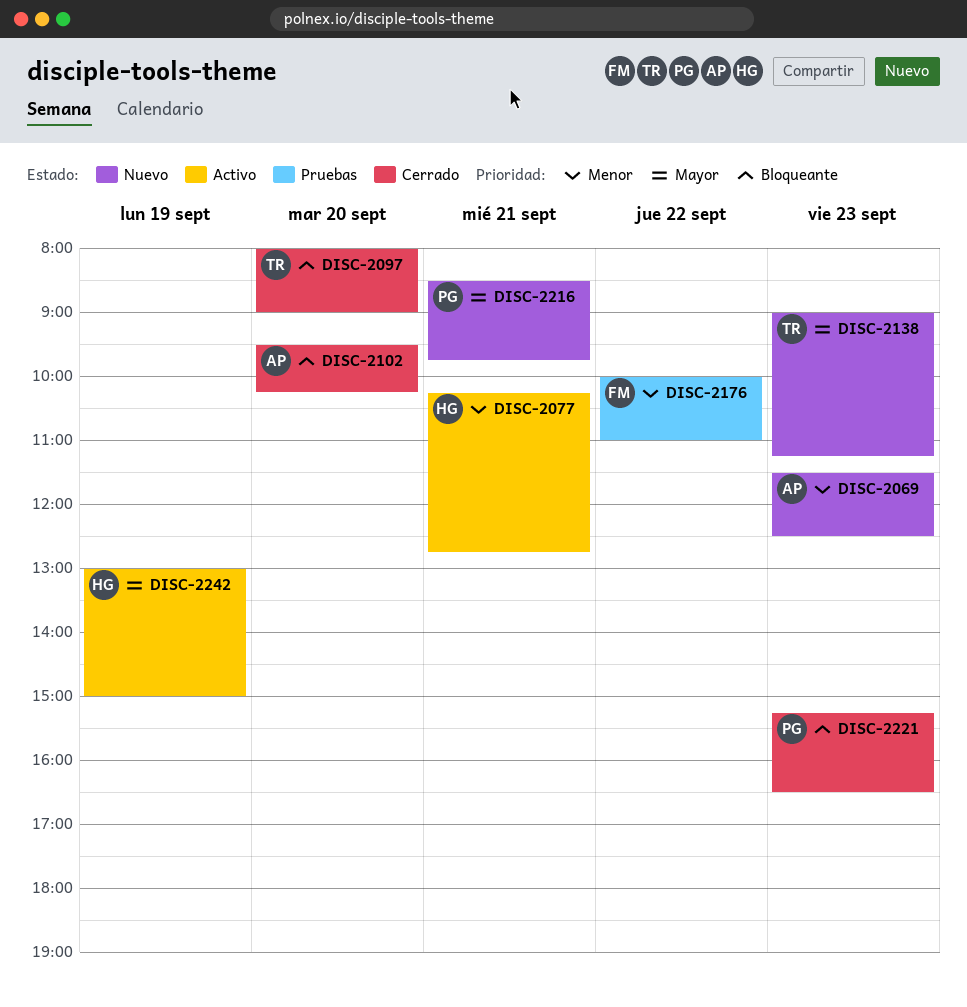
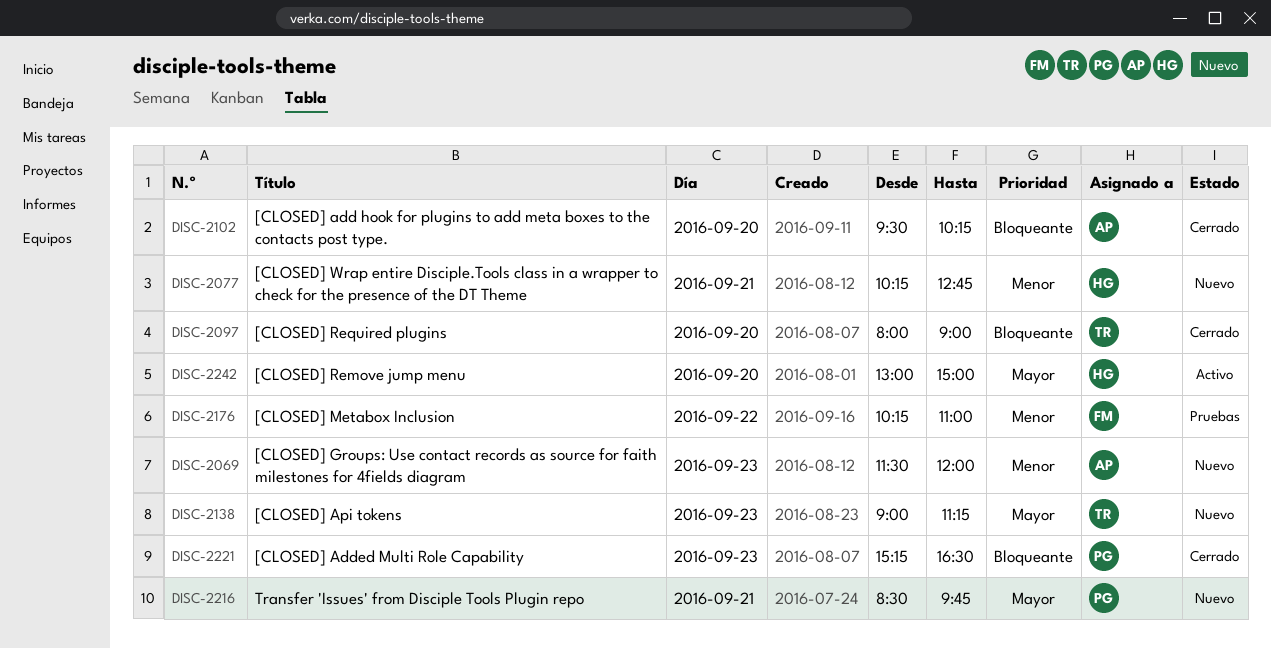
DISC-2069, ends: 12:30 -> 12:00
DISC-2077, status: Activo -> Nuevo
DISC-2176, begins: 10:00 -> 10:15
DISC-2242, day: Sep 19 -> Sep 20

